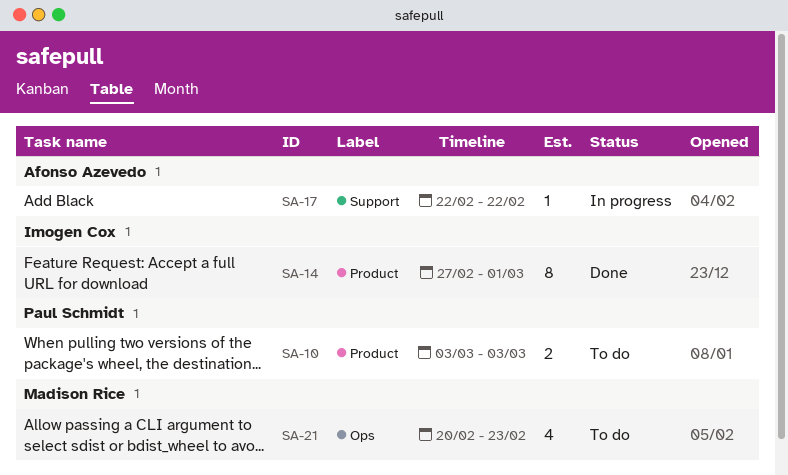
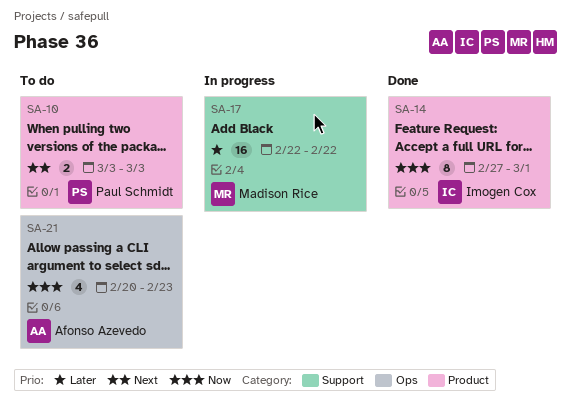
SA-17, owner: Afonso Azevedo -> Madison Rice
SA-17, estimate: 1 -> 16
SA-21, owner: Madison Rice -> Afonso Azevedo

